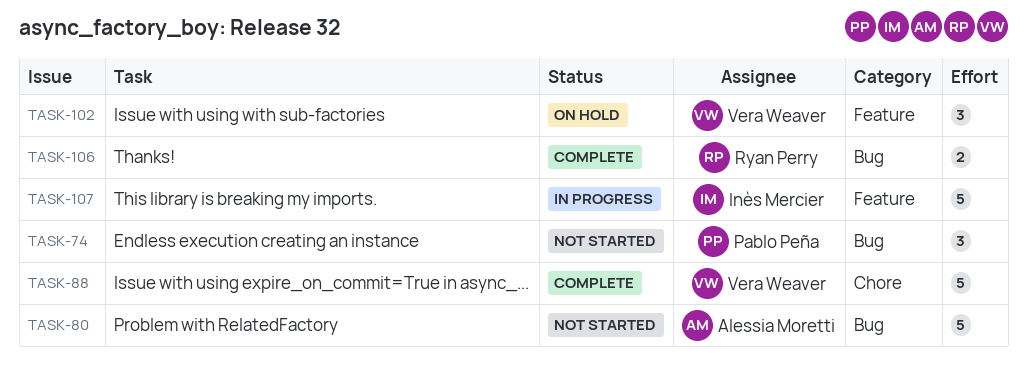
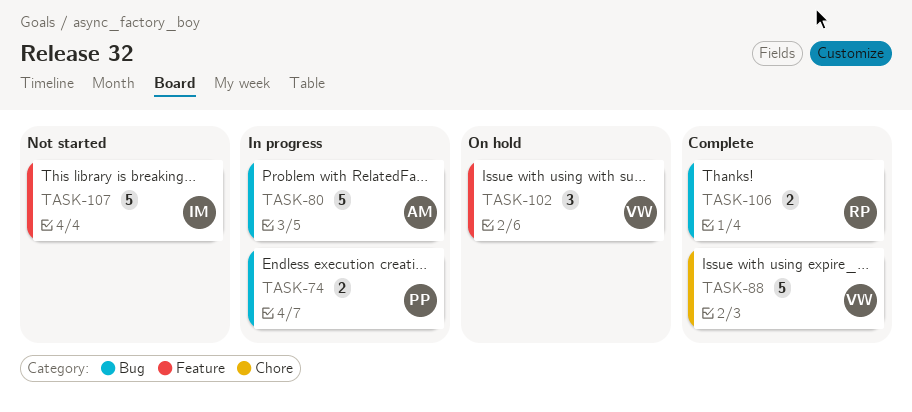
TASK-74, status: Not started -> In progress
TASK-74, estimate: 3 -> 2
TASK-80, status: Not started -> In progress
TASK-107, status: In progress -> Not started

